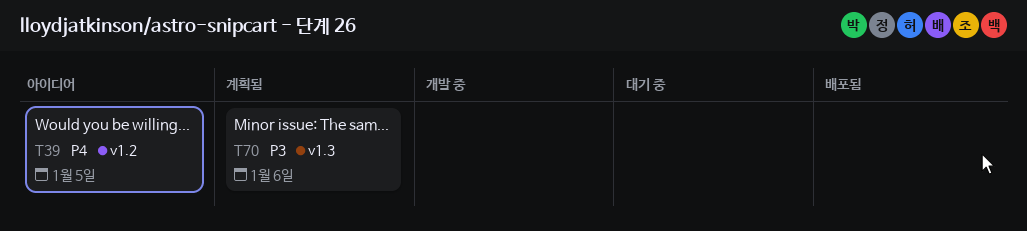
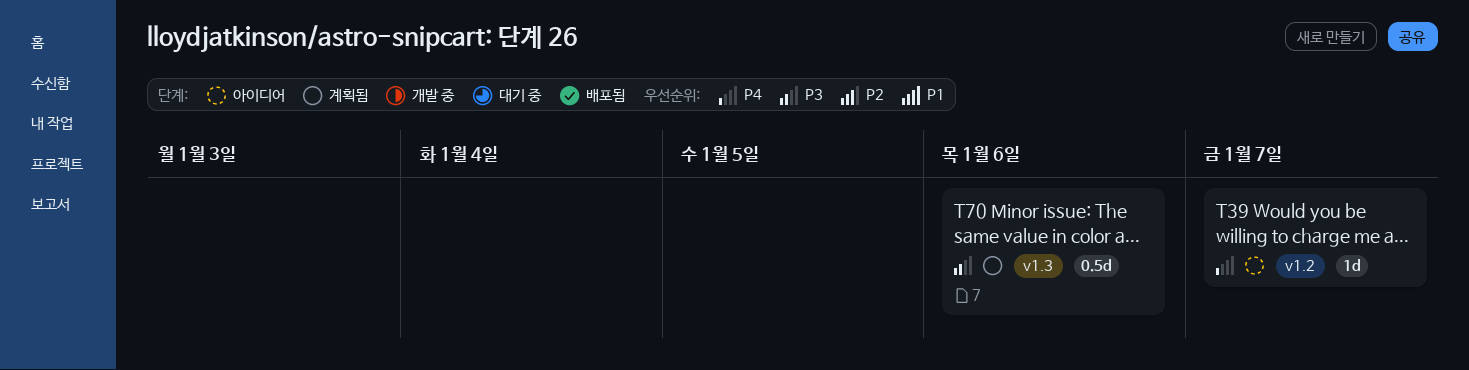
T39, due: Jan 5 -> Jan 7

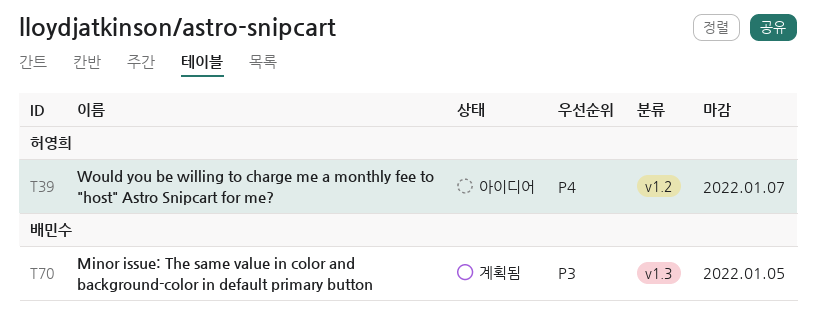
T70, due: Jan 6 -> Jan 5

